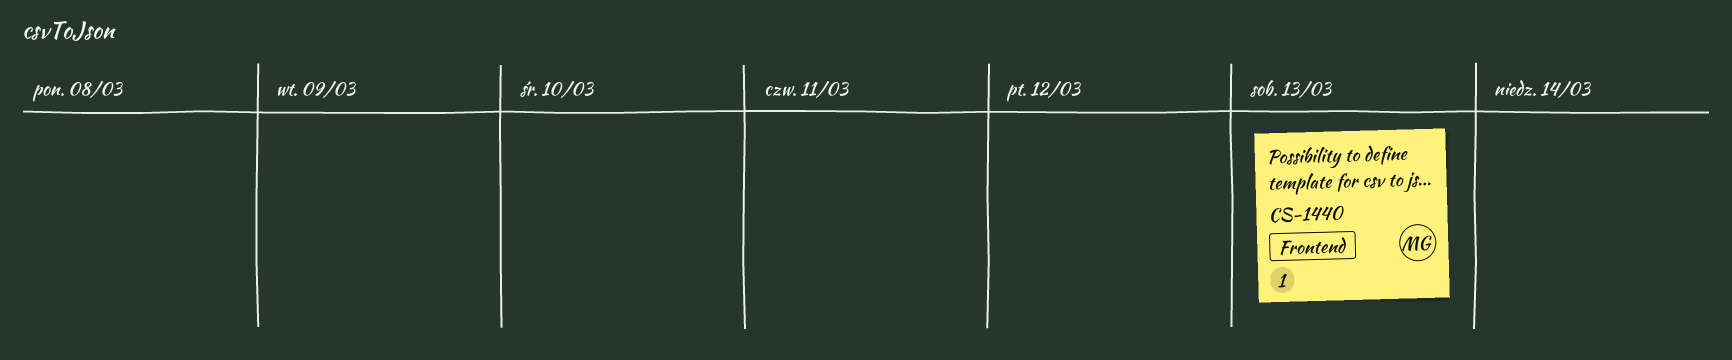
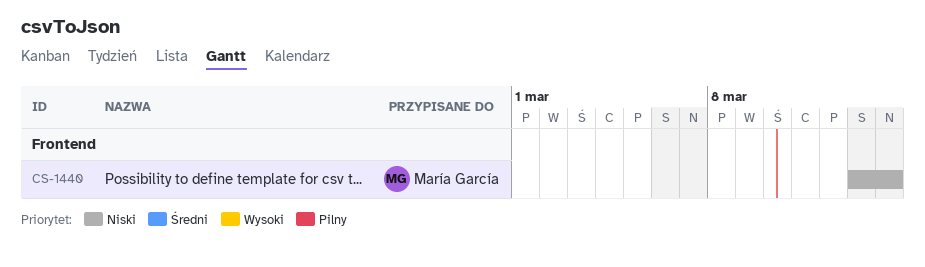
CS-1440, due: Mar 13 -> Mar 14

